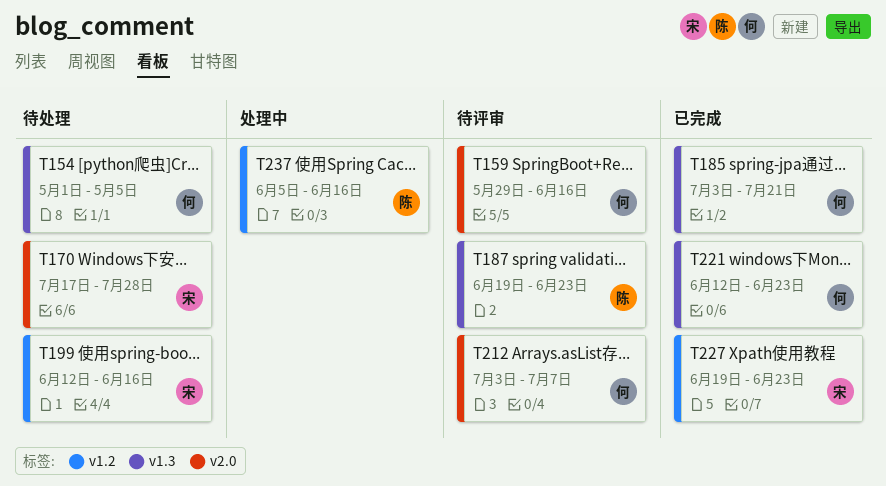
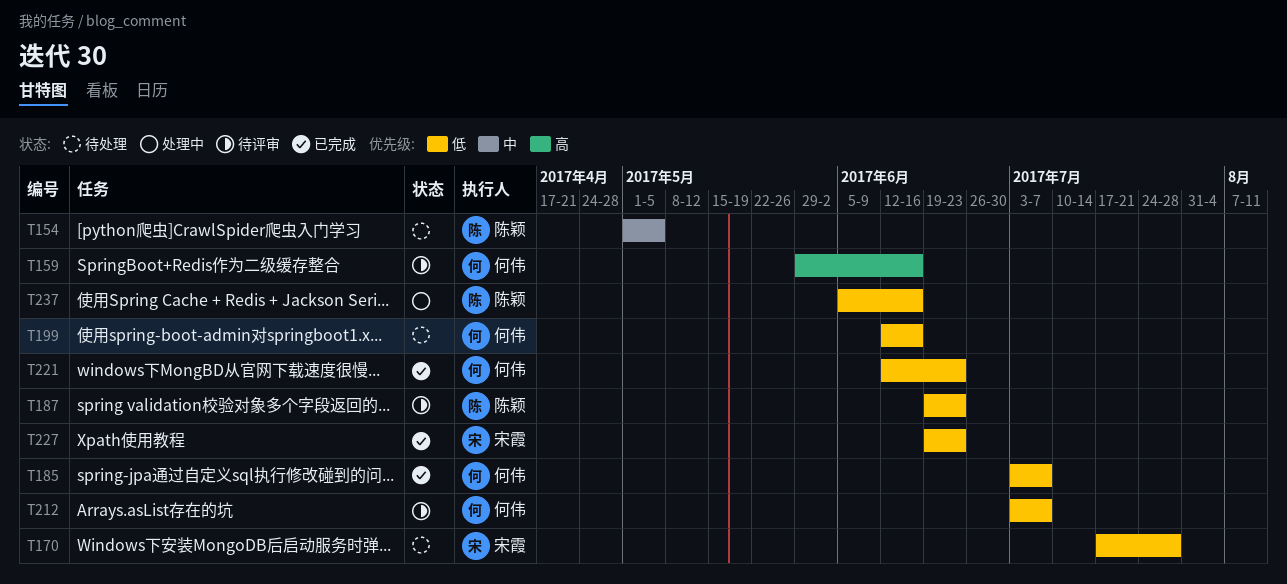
T154, owner: 何伟 -> 陈颖
T185, due: Jul 21 -> Jul 7
T199, owner: 宋霞 -> 何伟

